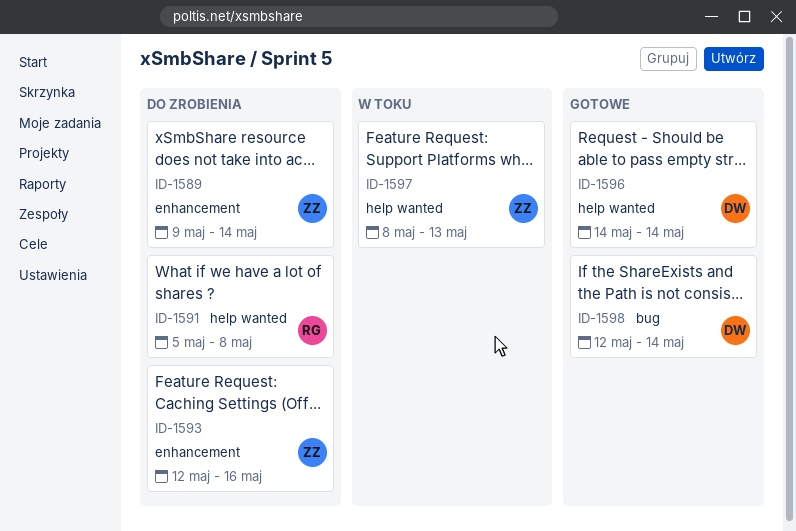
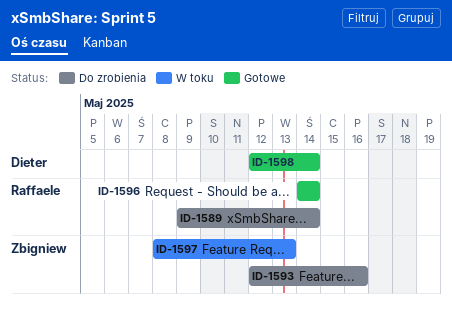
ID-1589, owner: Zbigniew -> Raffaele
ID-1591: present -> none
ID-1596, owner: Dieter -> Raffaele

